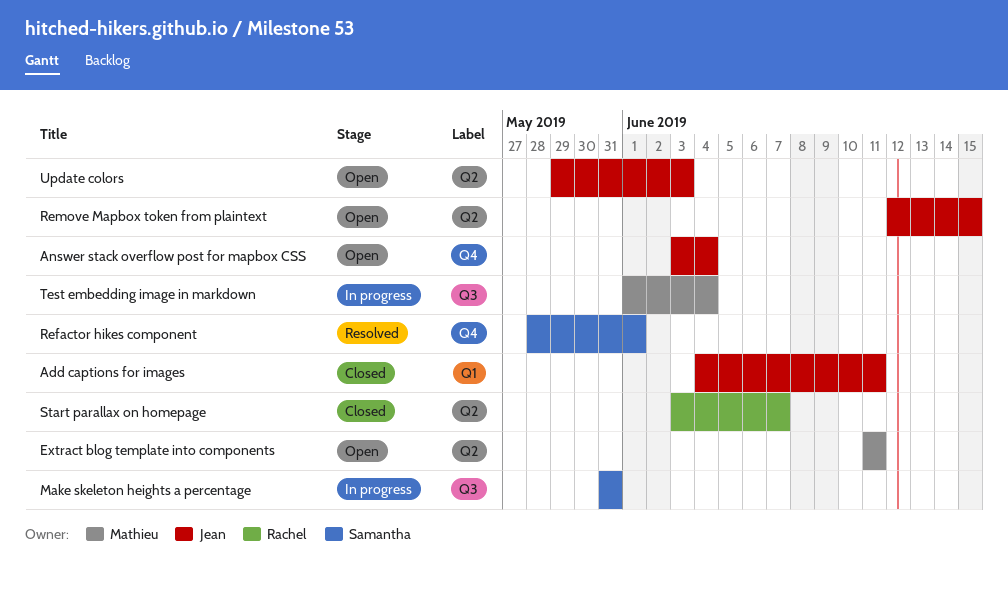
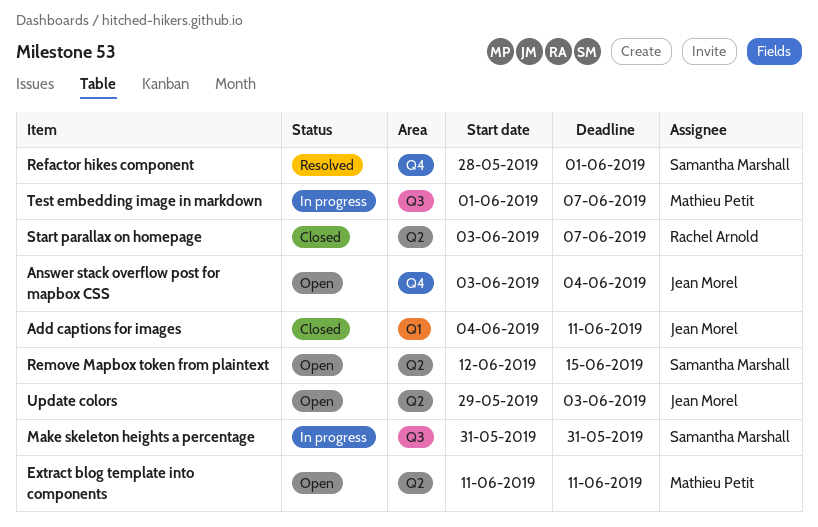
Remove Mapbox token from plaintext, owner: Jean Morel -> Samantha Marshall
Test embedding image in markdown, due: Jun 4 -> Jun 7

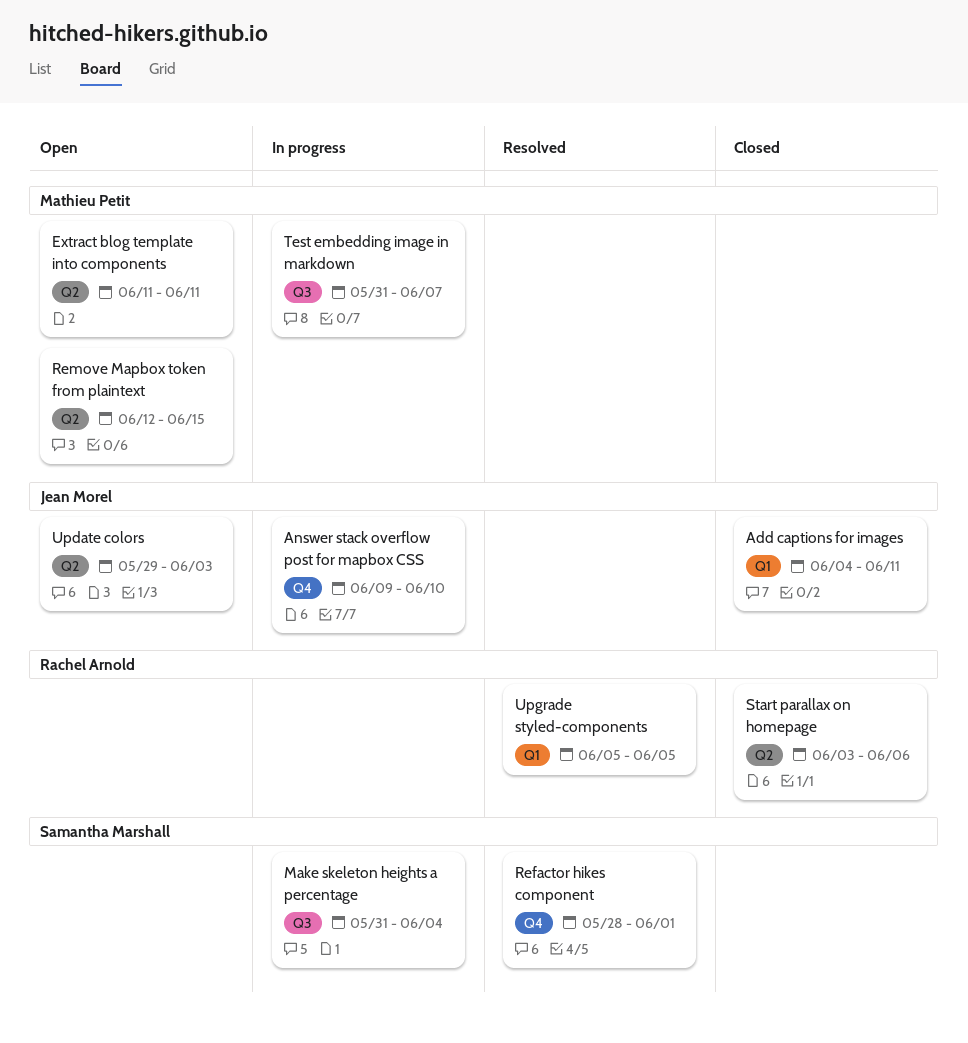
Answer stack overflow post for mapbox CSS, status: Open -> In progress
Answer stack overflow post for mapbox CSS, start: Jun 3 -> Jun 9
Answer stack overflow post for mapbox CSS, due: Jun 4 -> Jun 10
Make skeleton heights a percentage, due: May 31 -> Jun 4
Remove Mapbox token from plaintext, owner: Samantha Marshall -> Mathieu Petit
Start parallax on homepage, due: Jun 7 -> Jun 6
Test embedding image in markdown, start: Jun 1 -> May 31
Upgrade styled-components: none -> present

